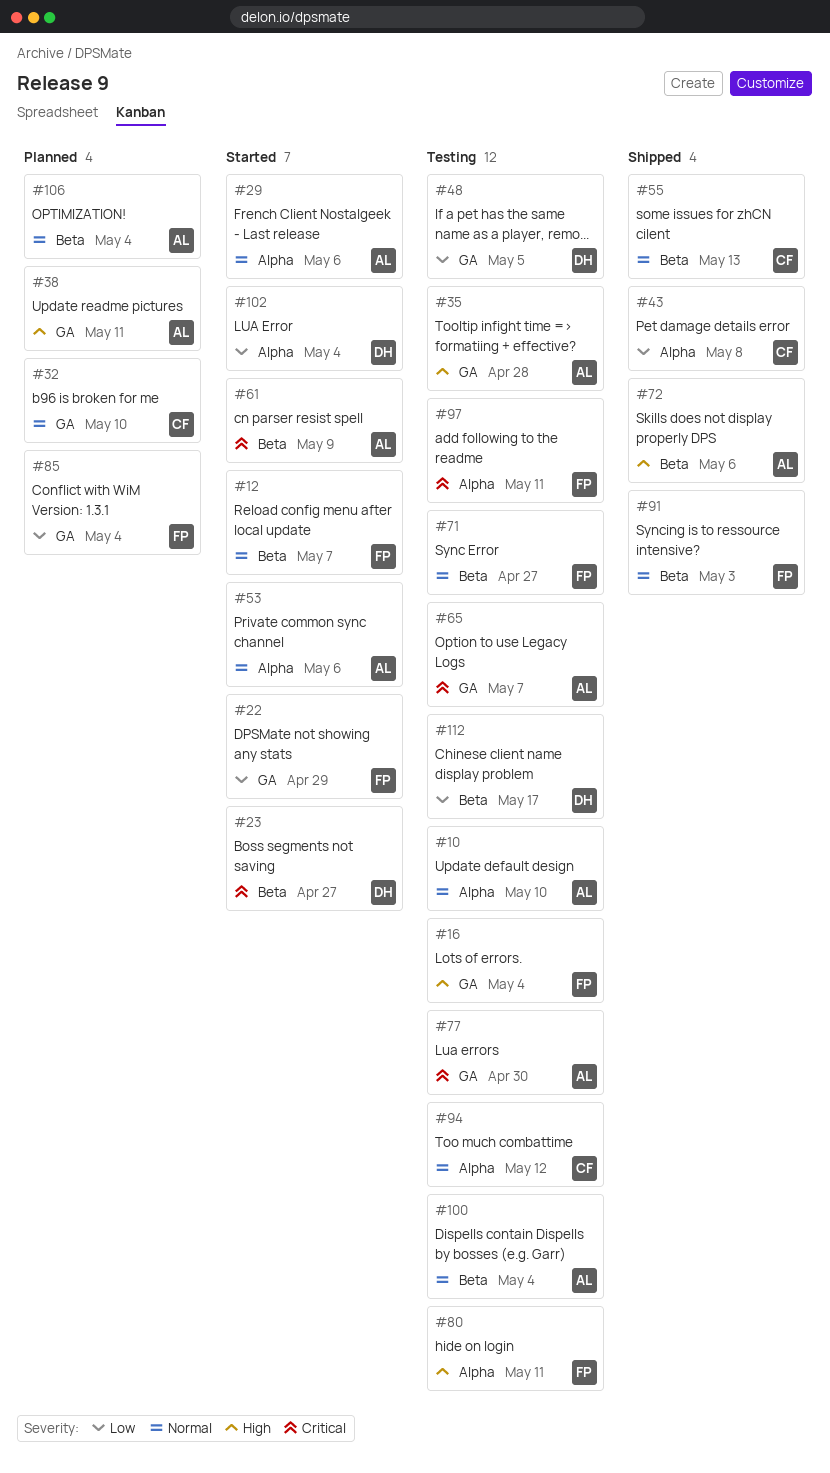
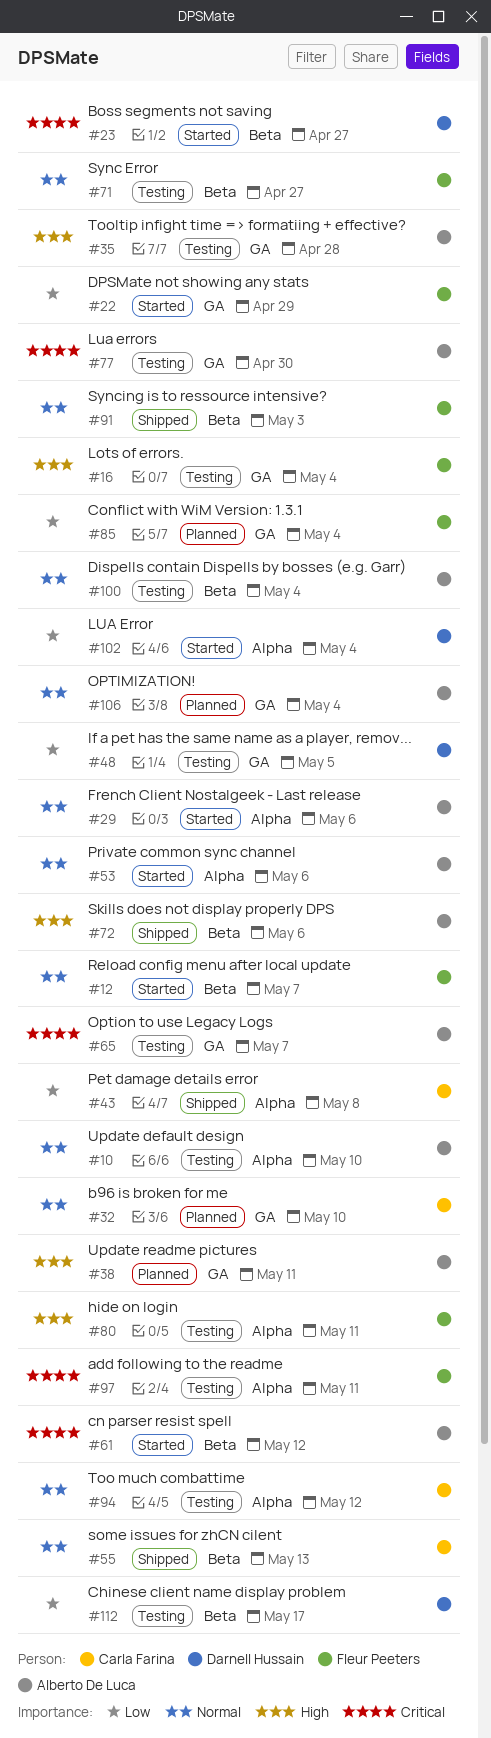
#61, due: May 9 -> May 12
#106, label: Beta -> GA

